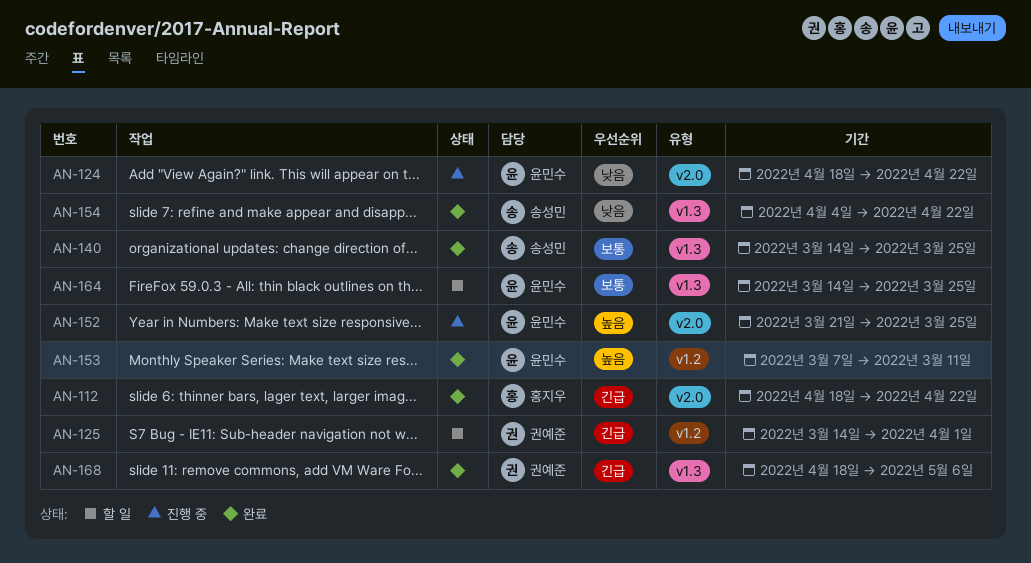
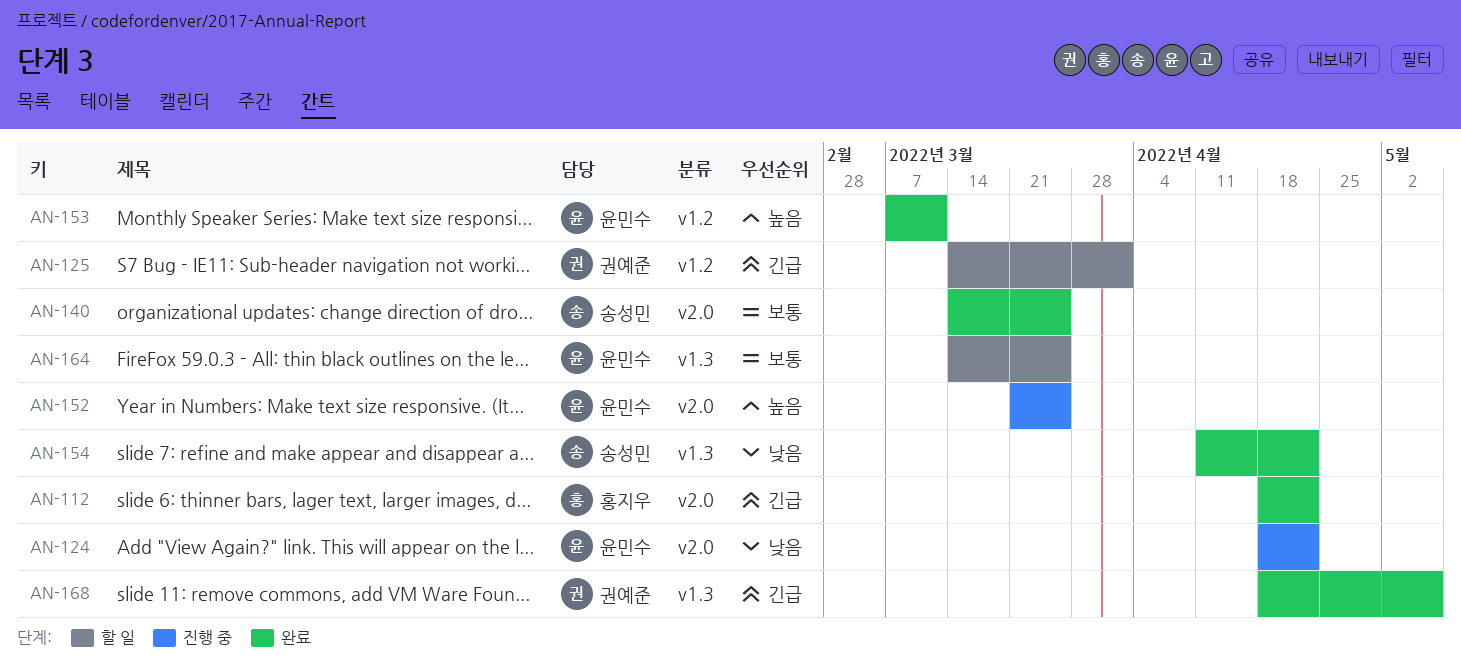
AN-140, label: v1.3 -> v2.0
AN-154, start: Apr 4 -> Apr 11

